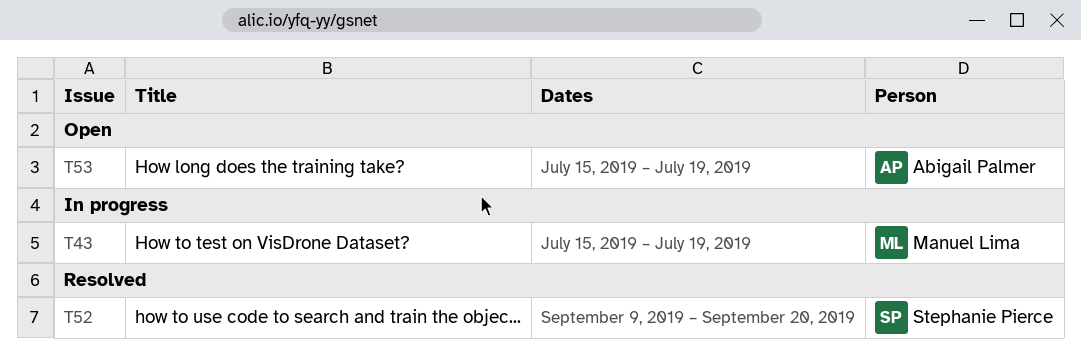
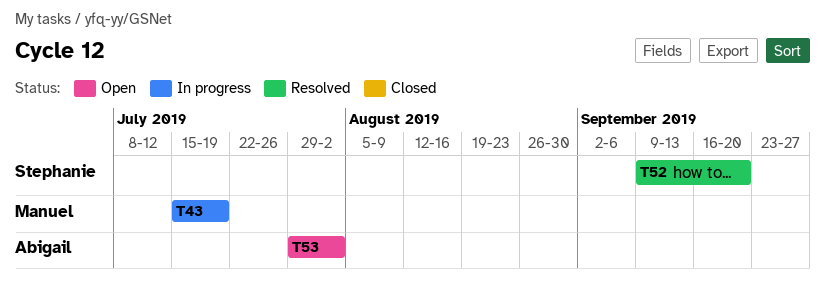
T53, start: Jul 15 -> Jul 29
T53, due: Jul 19 -> Aug 2

